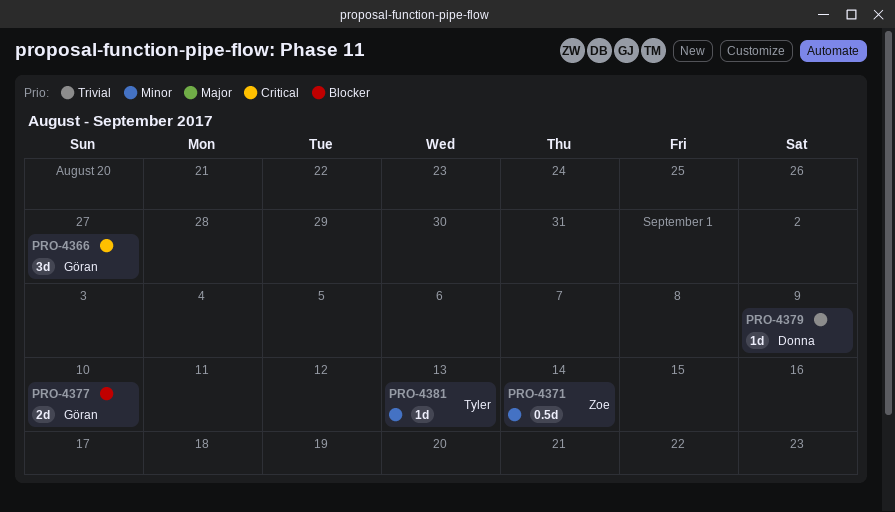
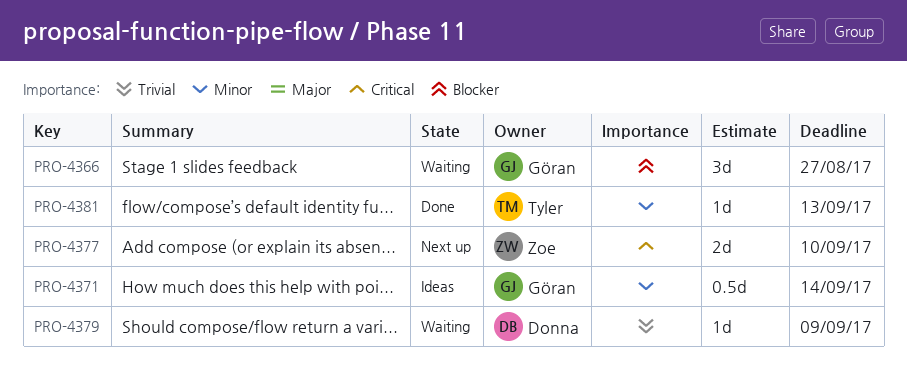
PRO-4366, priority: Critical -> Blocker
PRO-4371, owner: Zoe -> Göran
PRO-4377, owner: Göran -> Zoe
PRO-4377, priority: Blocker -> Critical

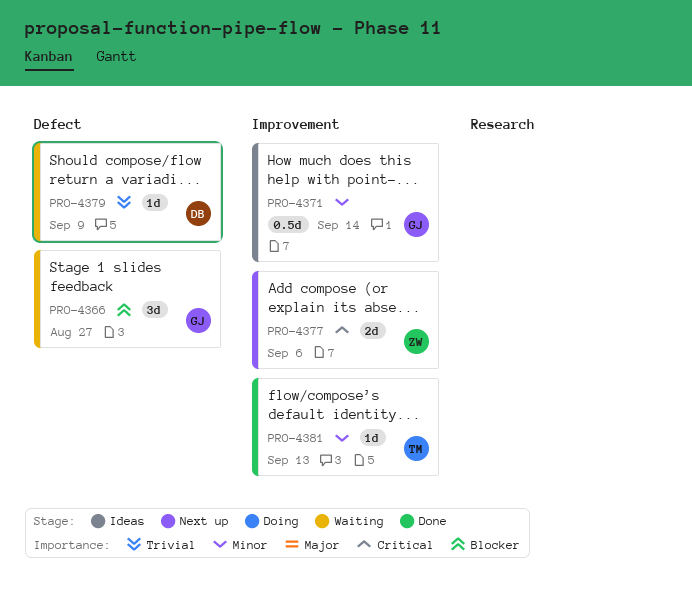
PRO-4377, due: Sep 10 -> Sep 6

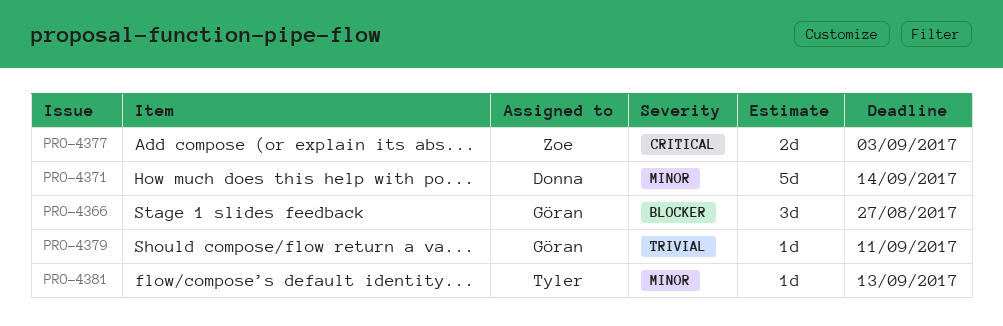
PRO-4371, owner: Göran -> Donna
PRO-4371, estimate: 0.5d -> 5d
PRO-4377, due: Sep 6 -> Sep 3
PRO-4379, owner: Donna -> Göran
PRO-4379, due: Sep 9 -> Sep 11

